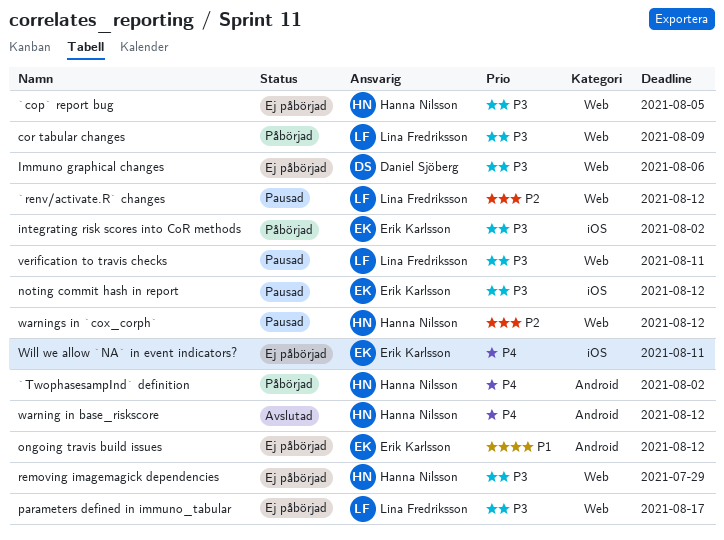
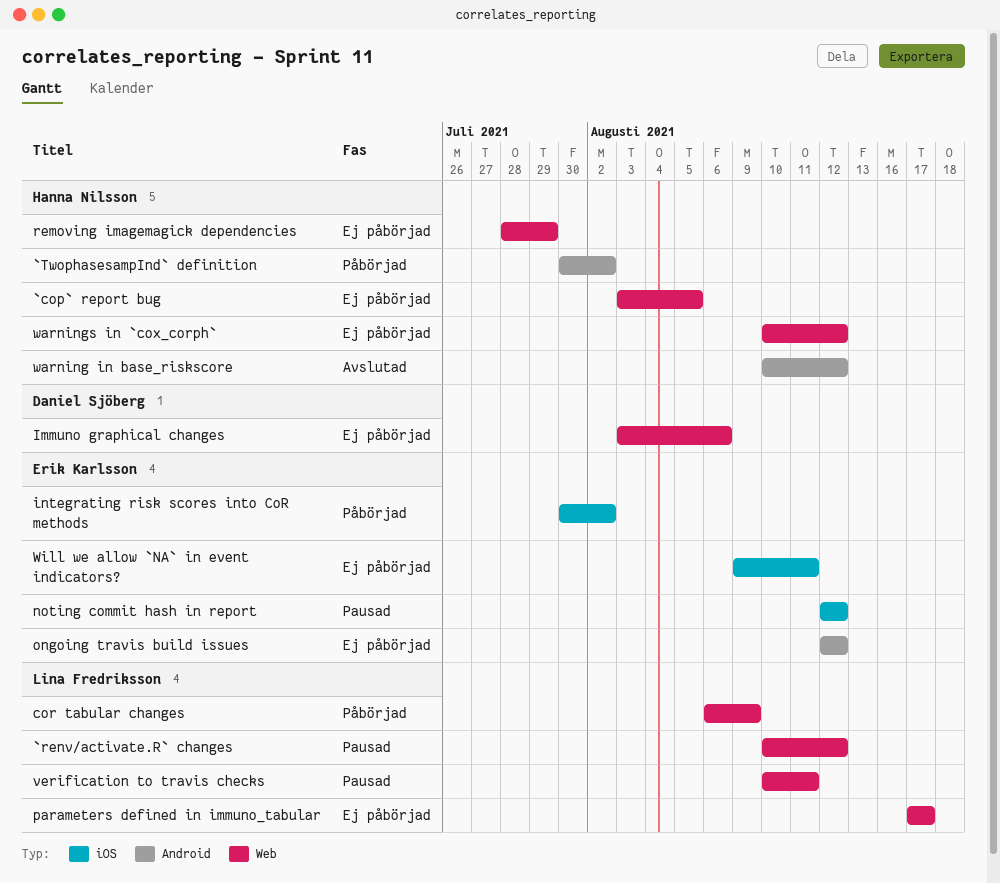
warnings in `cox_corph`, status: Pausad -> Ej påbörjad

